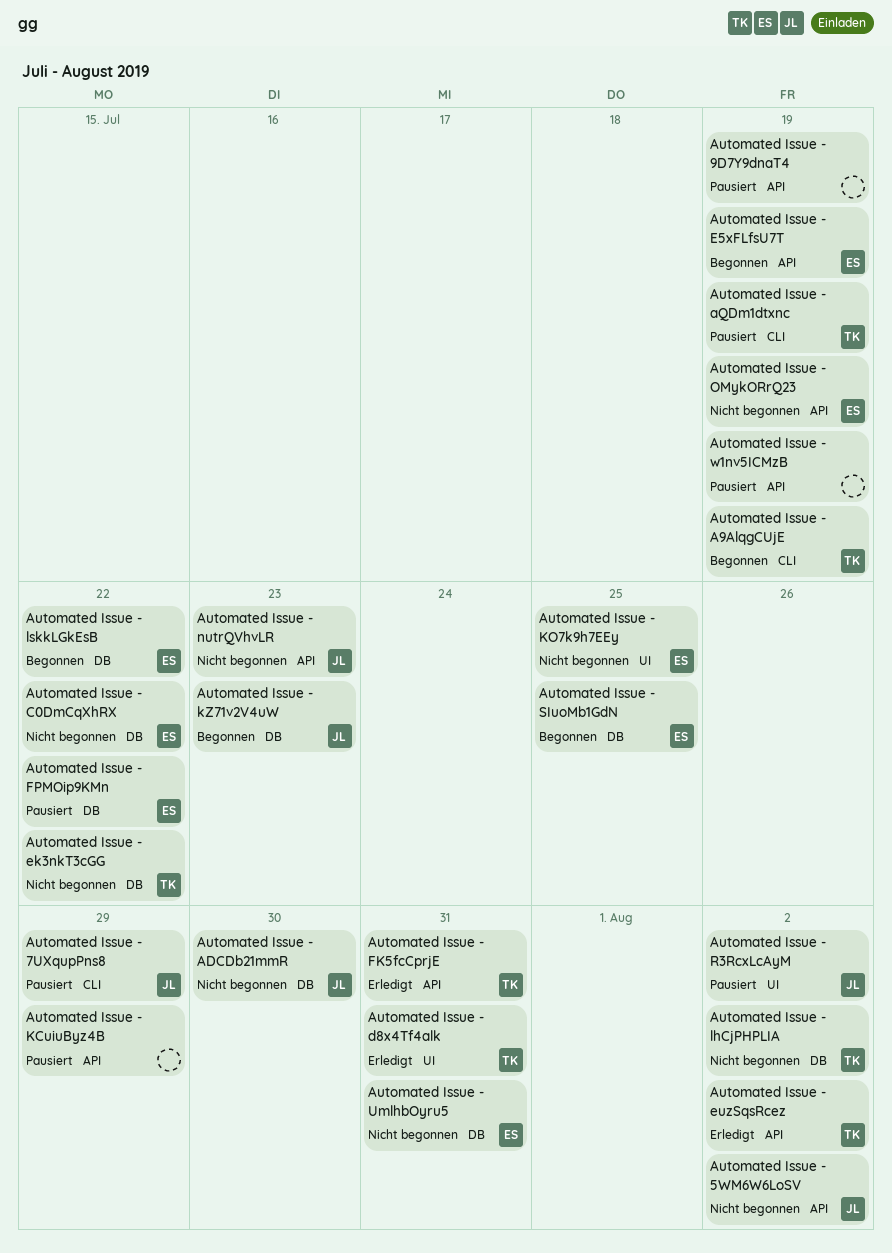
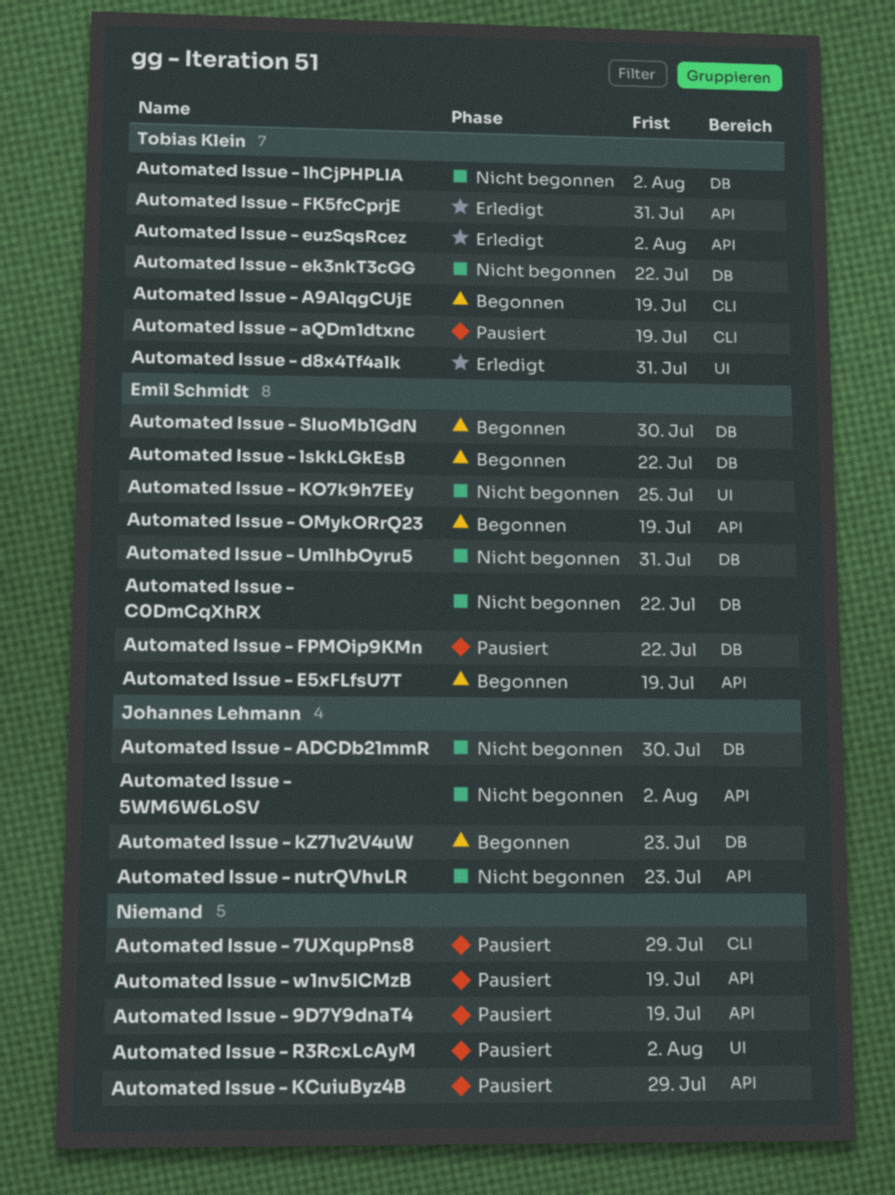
Automated Issue - 7UXqupPns8, owner: Johannes Lehmann -> none
Automated Issue - OMykORrQ23, status: Nicht begonnen -> Begonnen
Automated Issue - R3RcxLcAyM, owner: Johannes Lehmann -> none
Automated Issue - SIuoMb1GdN, due: Jul 25 -> Jul 30

